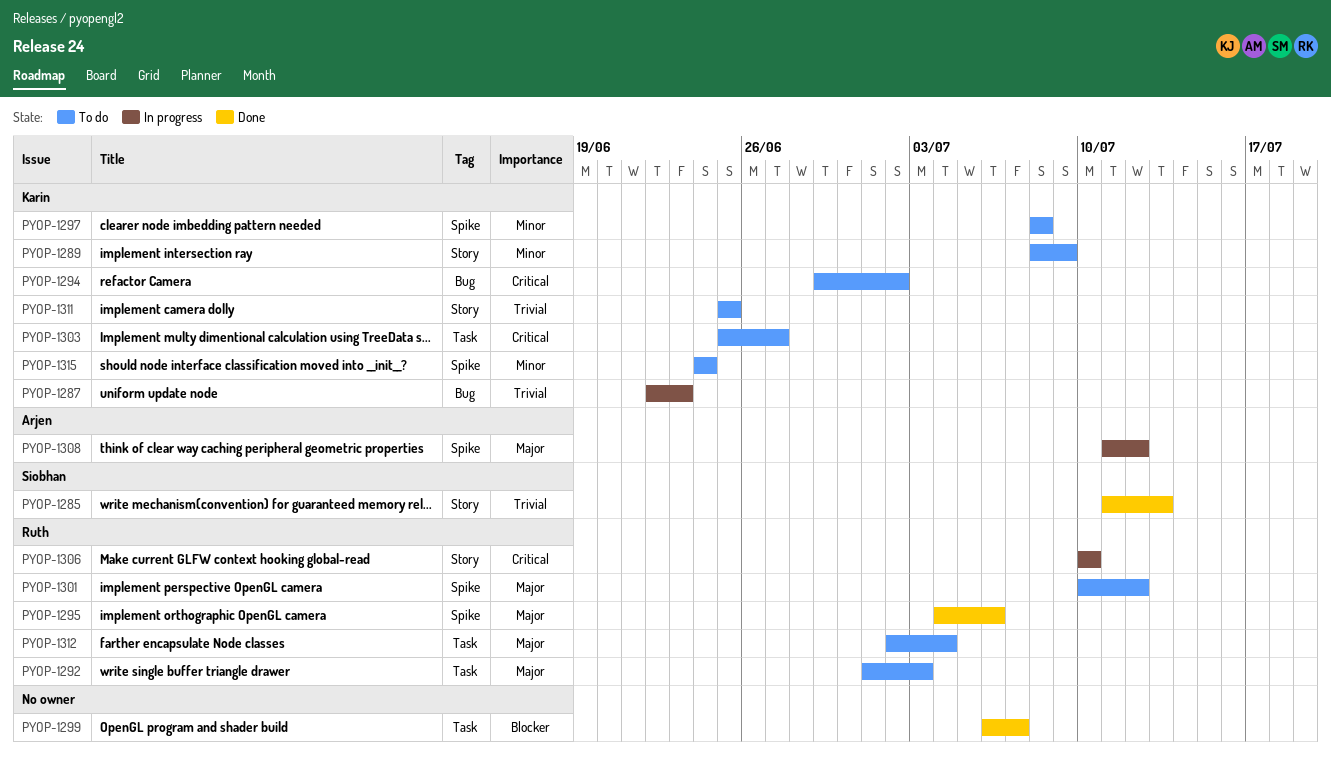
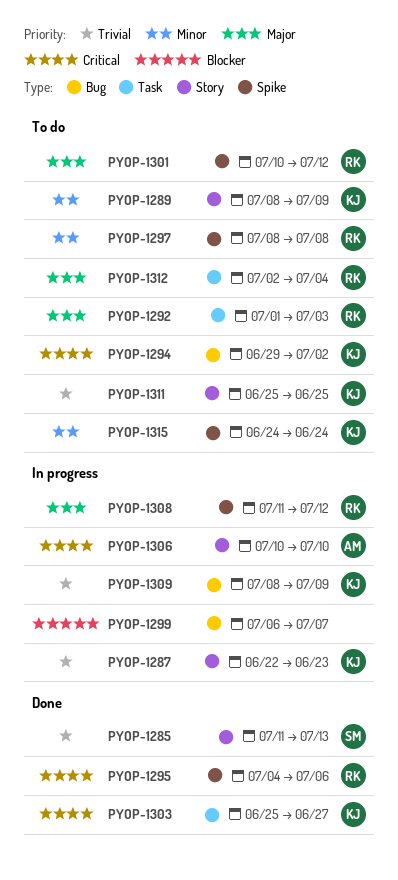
PYOP-1287, label: Bug -> Story
PYOP-1295, priority: Major -> Critical
PYOP-1297, owner: Karin -> Ruth
PYOP-1299, status: Done -> In progress
PYOP-1299, label: Task -> Bug
PYOP-1303, status: To do -> Done
PYOP-1306, owner: Ruth -> Arjen
PYOP-1308, owner: Arjen -> Ruth
PYOP-1309: none -> present

